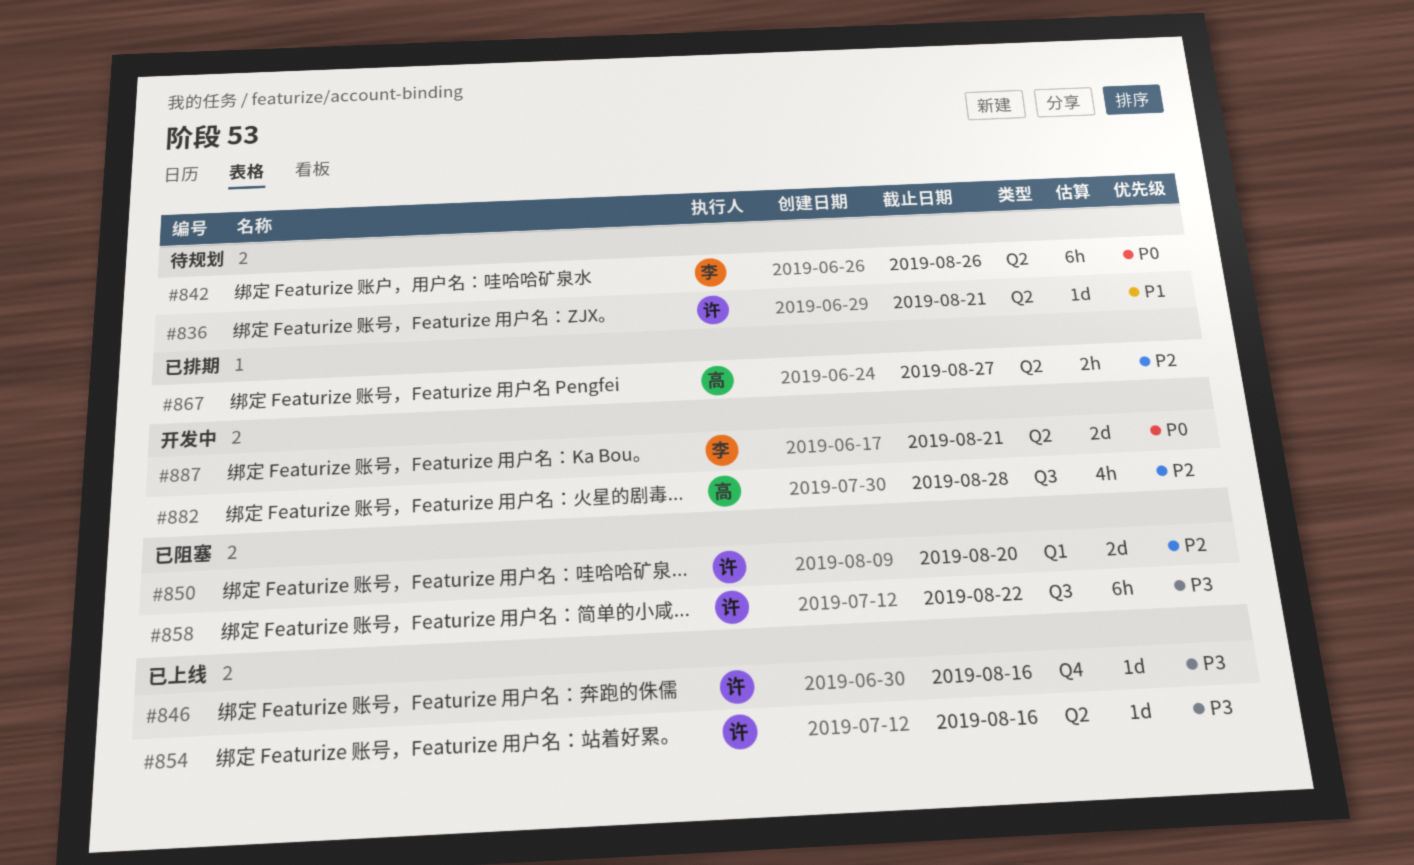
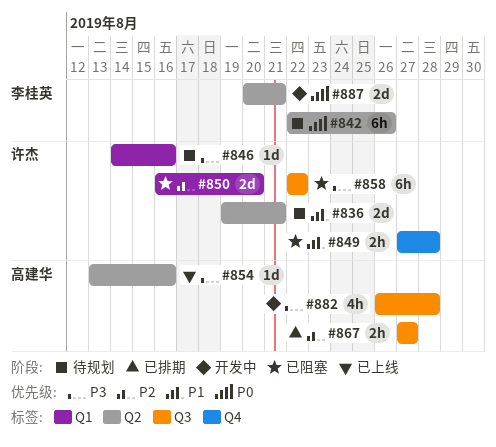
#836, estimate: 1d -> 2d
#846, status: 已上线 -> 待规划
#846, label: Q4 -> Q1
#849: none -> present
#854, owner: 许杰 -> 高建华
#867, label: Q2 -> Q3
#882, priority: P2 -> P3

